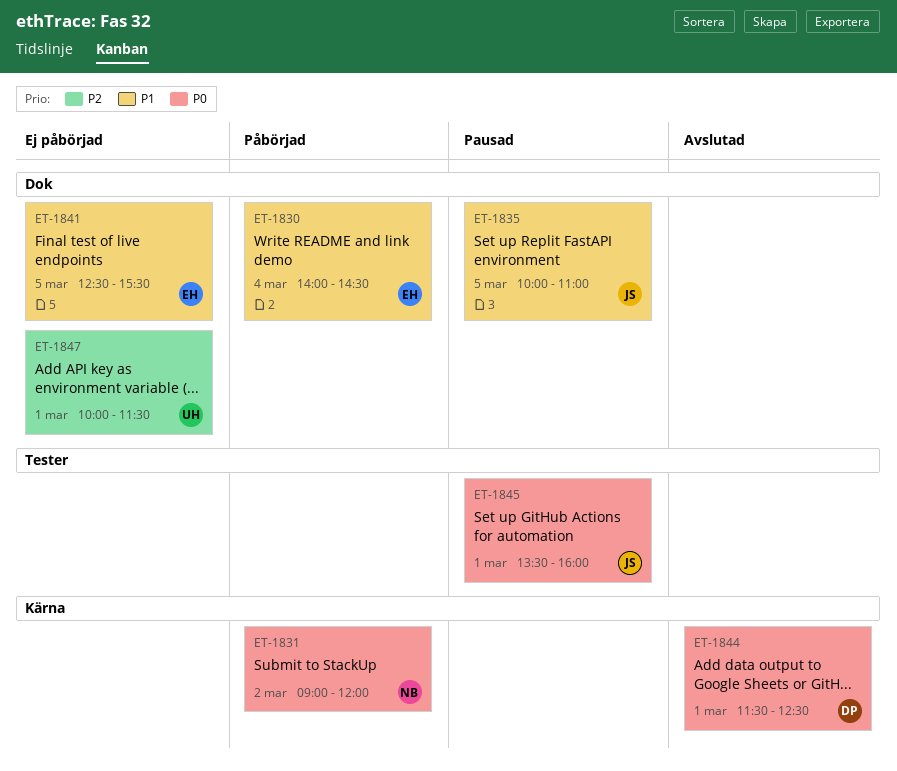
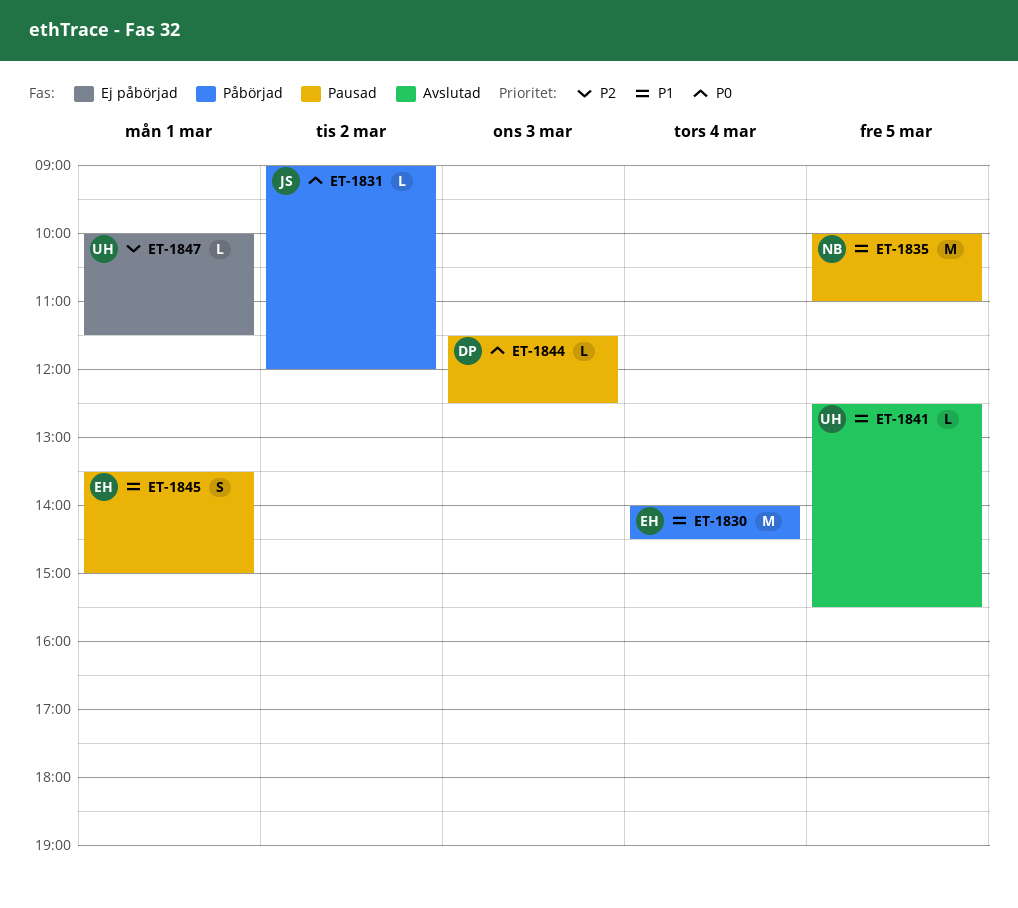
ET-1831, owner: NB -> JS
ET-1835, owner: JS -> NB
ET-1841, status: Ej påbörjad -> Avslutad
ET-1841, owner: EH -> UH
ET-1844, status: Avslutad -> Pausad
ET-1844, day: Mar 1 -> Mar 3
ET-1845, owner: JS -> EH
ET-1845, priority: P0 -> P1
ET-1845, ends: 16:00 -> 15:00

